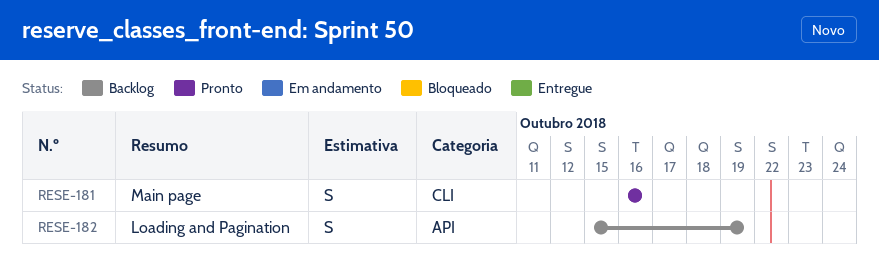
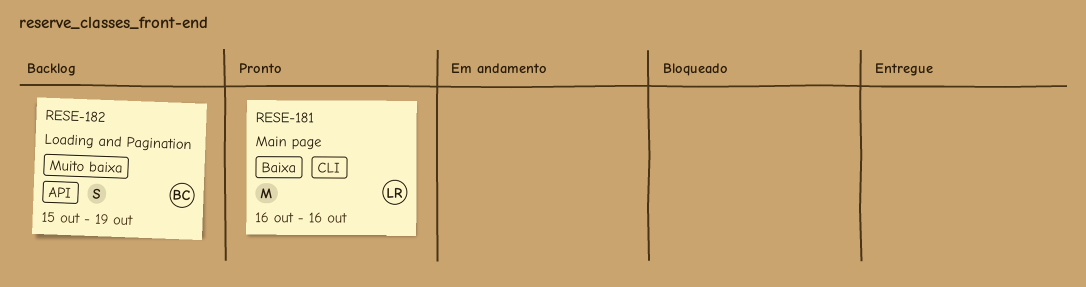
RESE-181, estimate: S -> M

